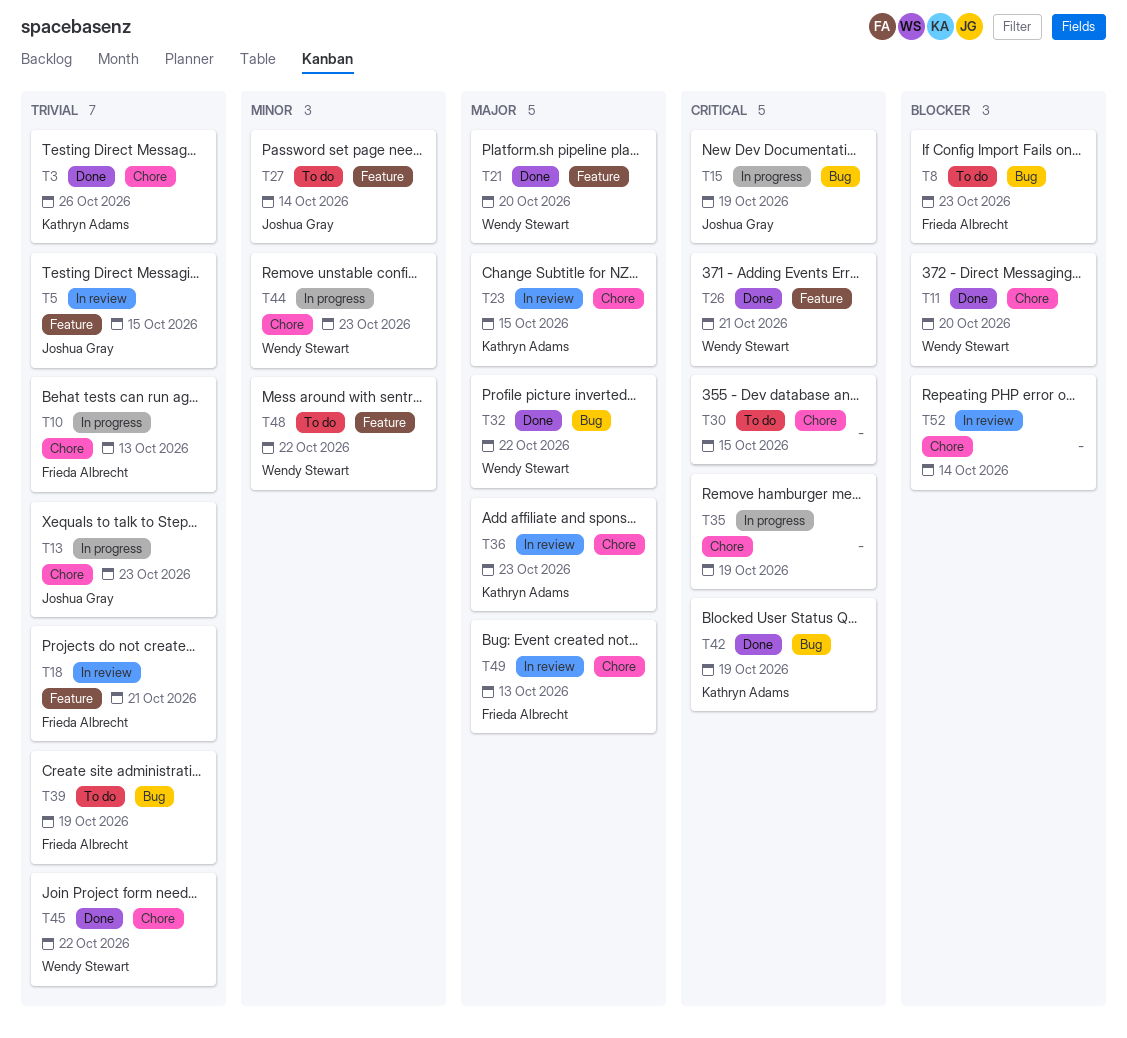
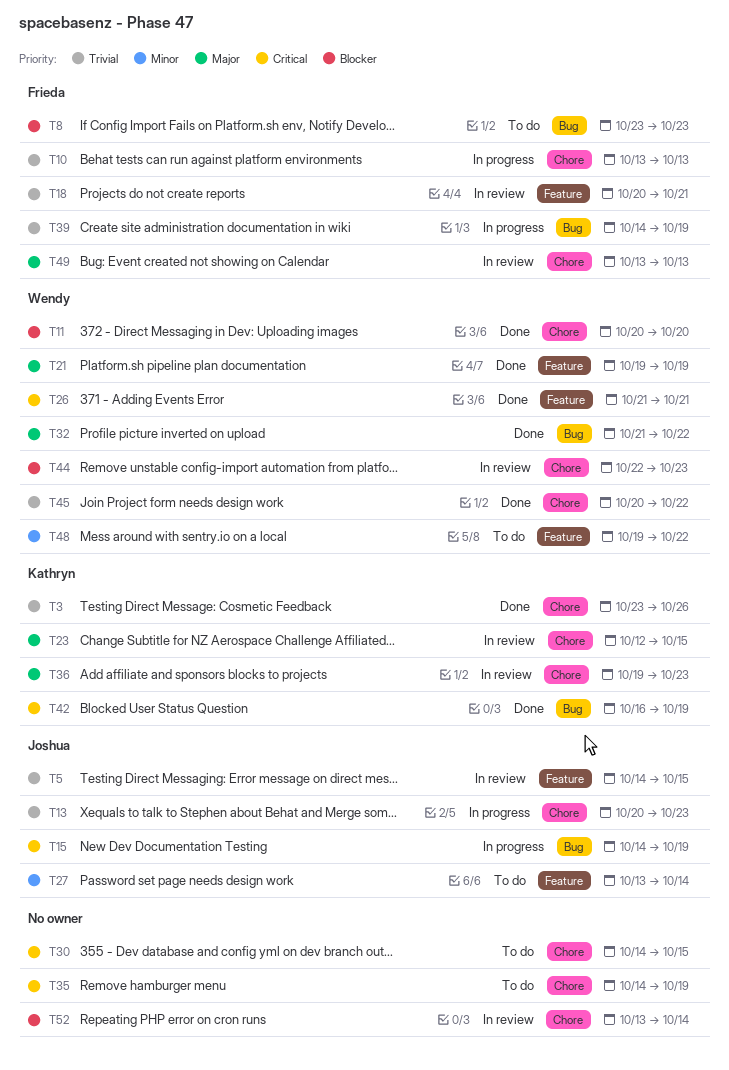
T21, due: Oct 20 -> Oct 19
T35, status: In progress -> To do
T39, status: To do -> In progress
T44, status: In progress -> In review
T44, priority: Minor -> Blocker

